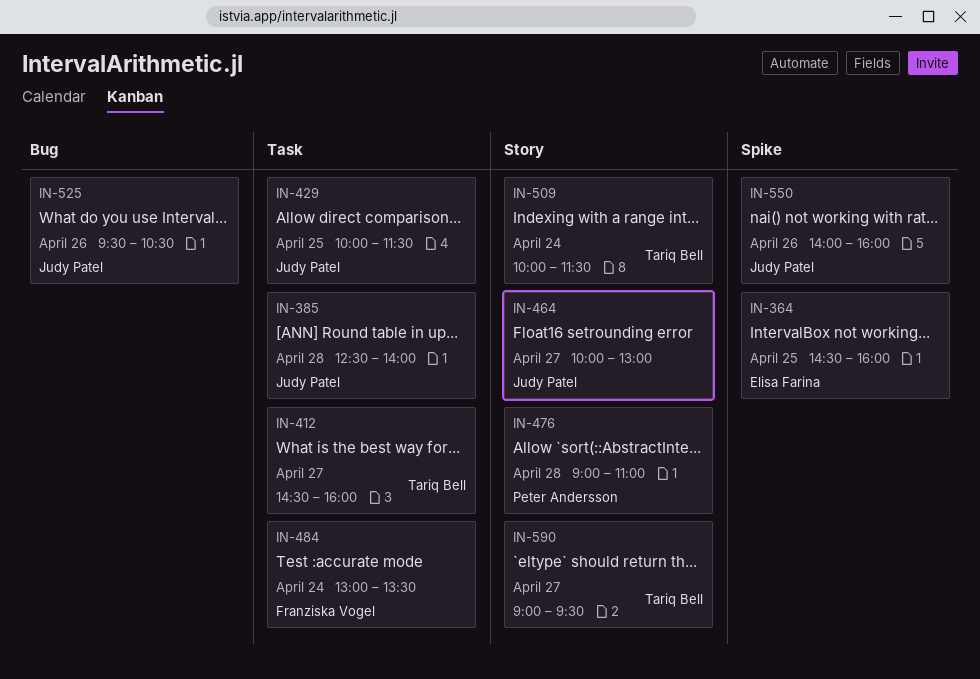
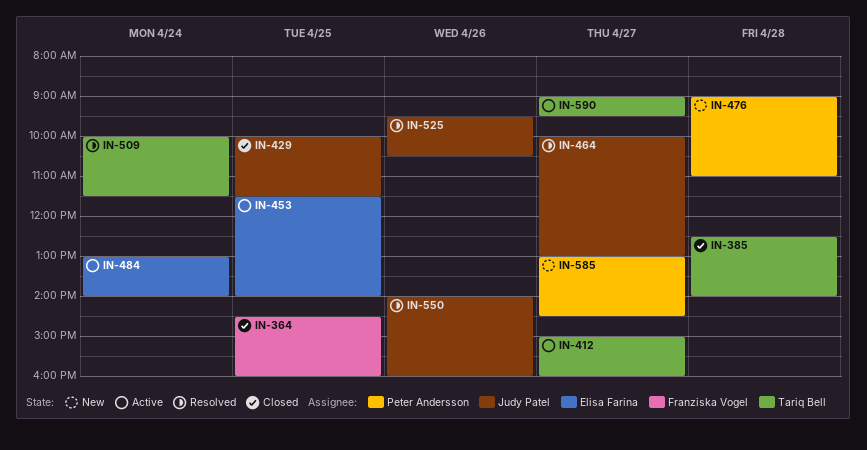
IN-364, owner: Elisa Farina -> Franziska Vogel
IN-385, owner: Judy Patel -> Tariq Bell
IN-412, begins: 14:30 -> 15:00
IN-453: none -> present
IN-484, owner: Franziska Vogel -> Elisa Farina
IN-484, ends: 13:30 -> 14:00
IN-585: none -> present

